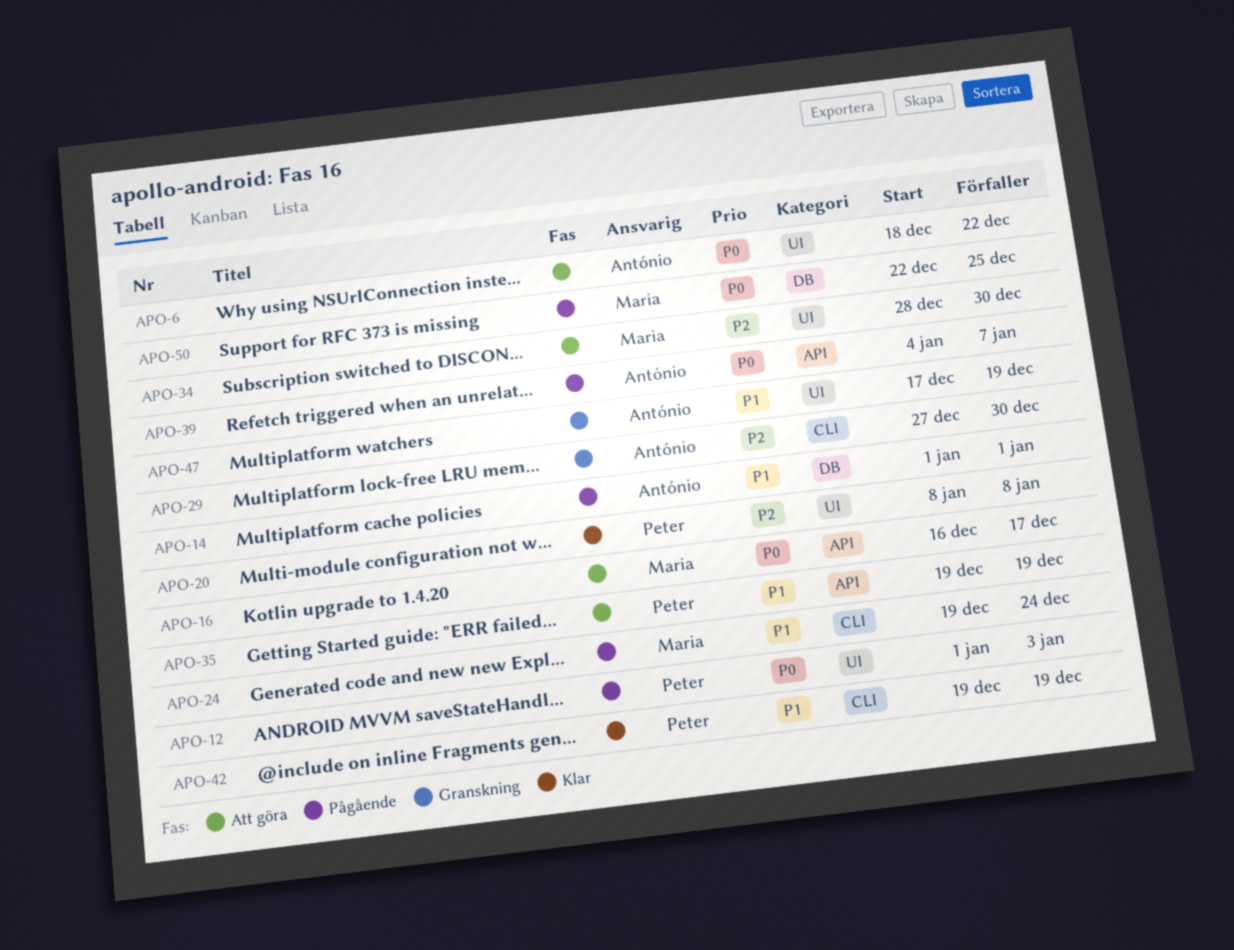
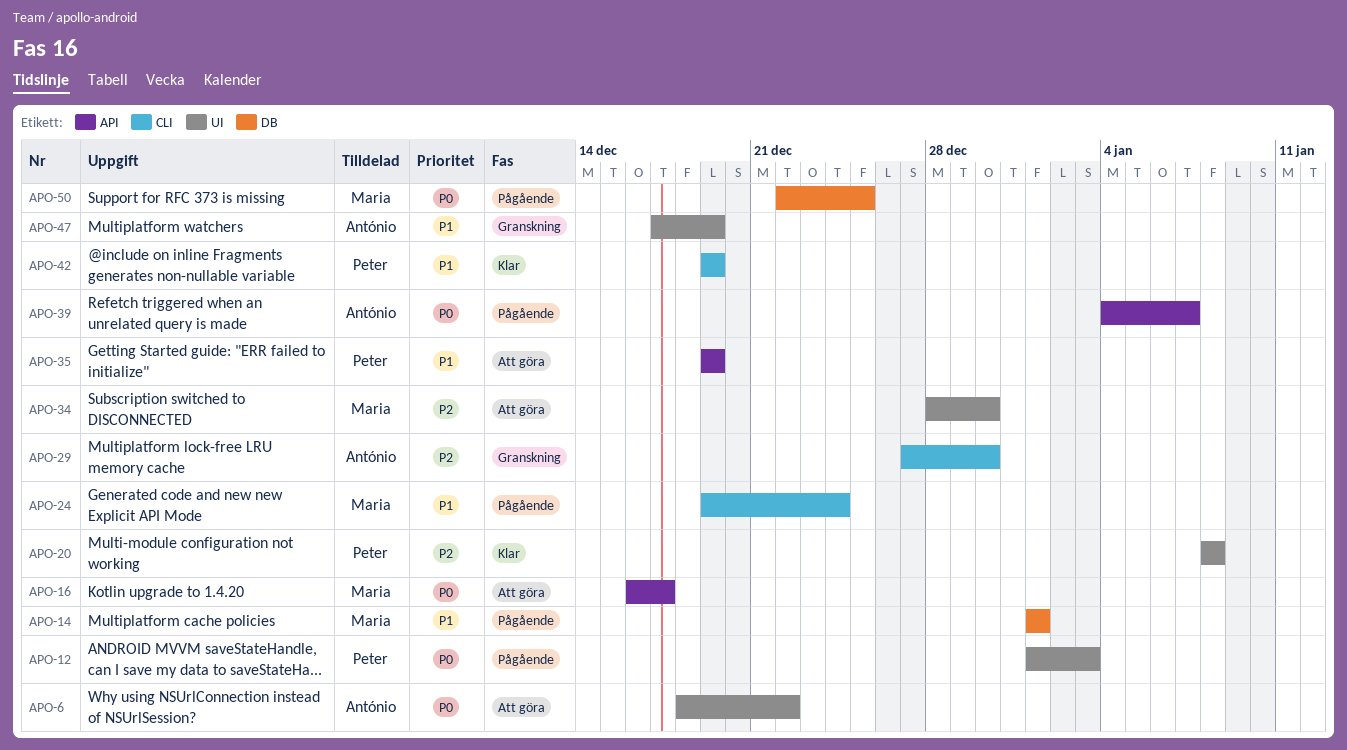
APO-14, owner: António -> Maria

